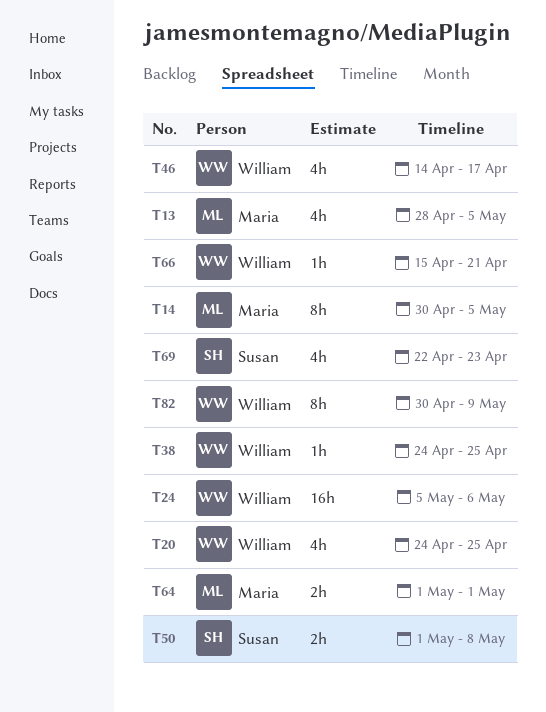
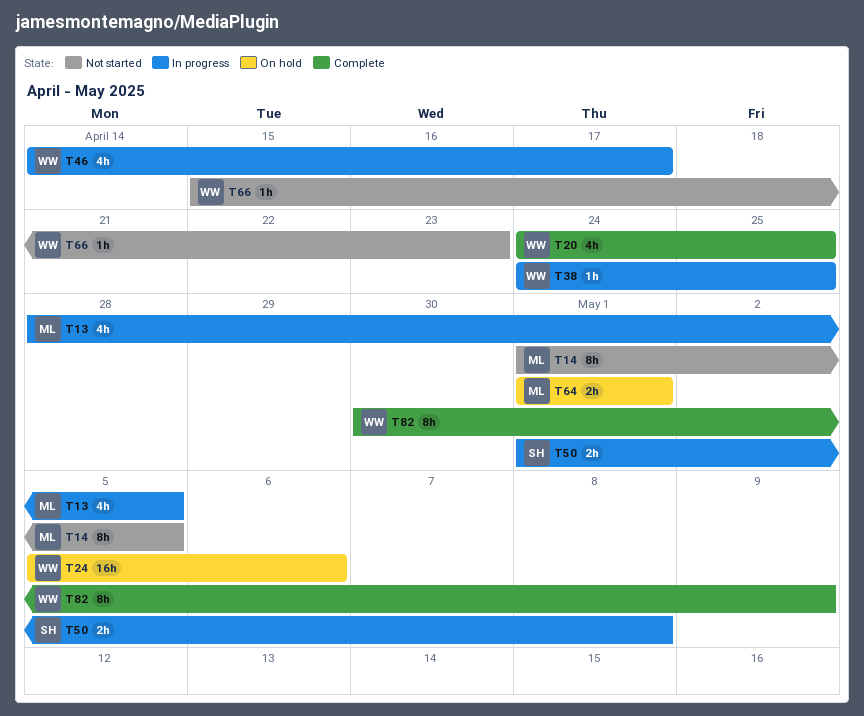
T14, start: Apr 30 -> May 1
T66, due: Apr 21 -> Apr 23
T69: present -> none

